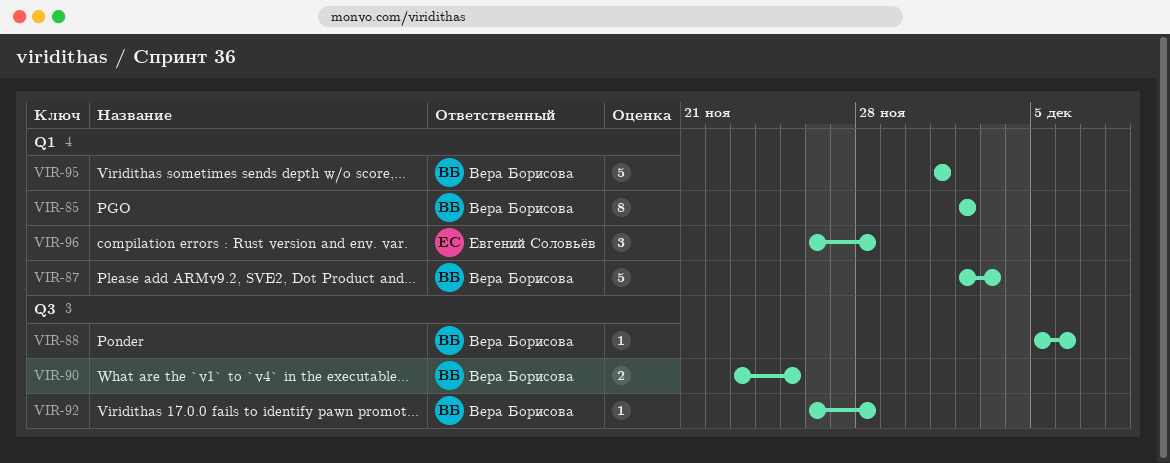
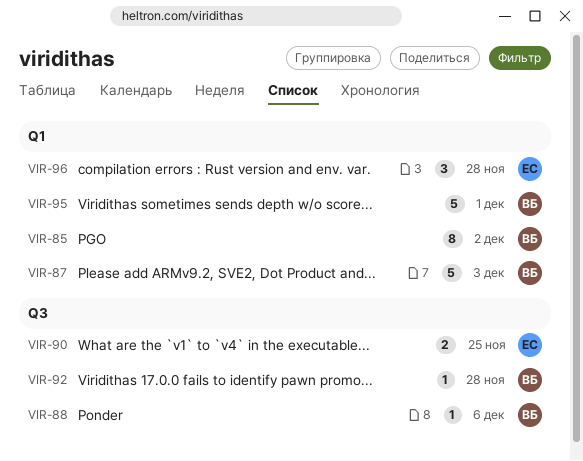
VIR-90, owner: Вера Борисова -> Евгений Соловьёв

